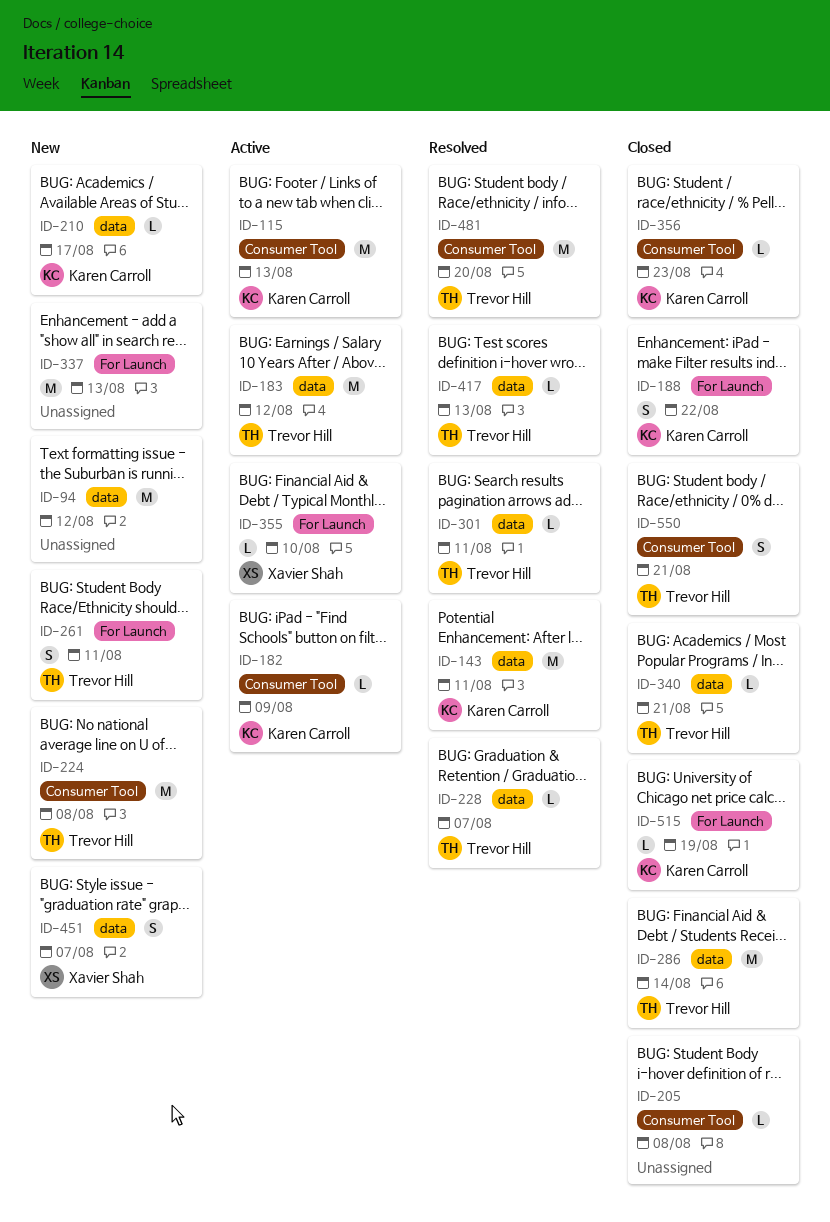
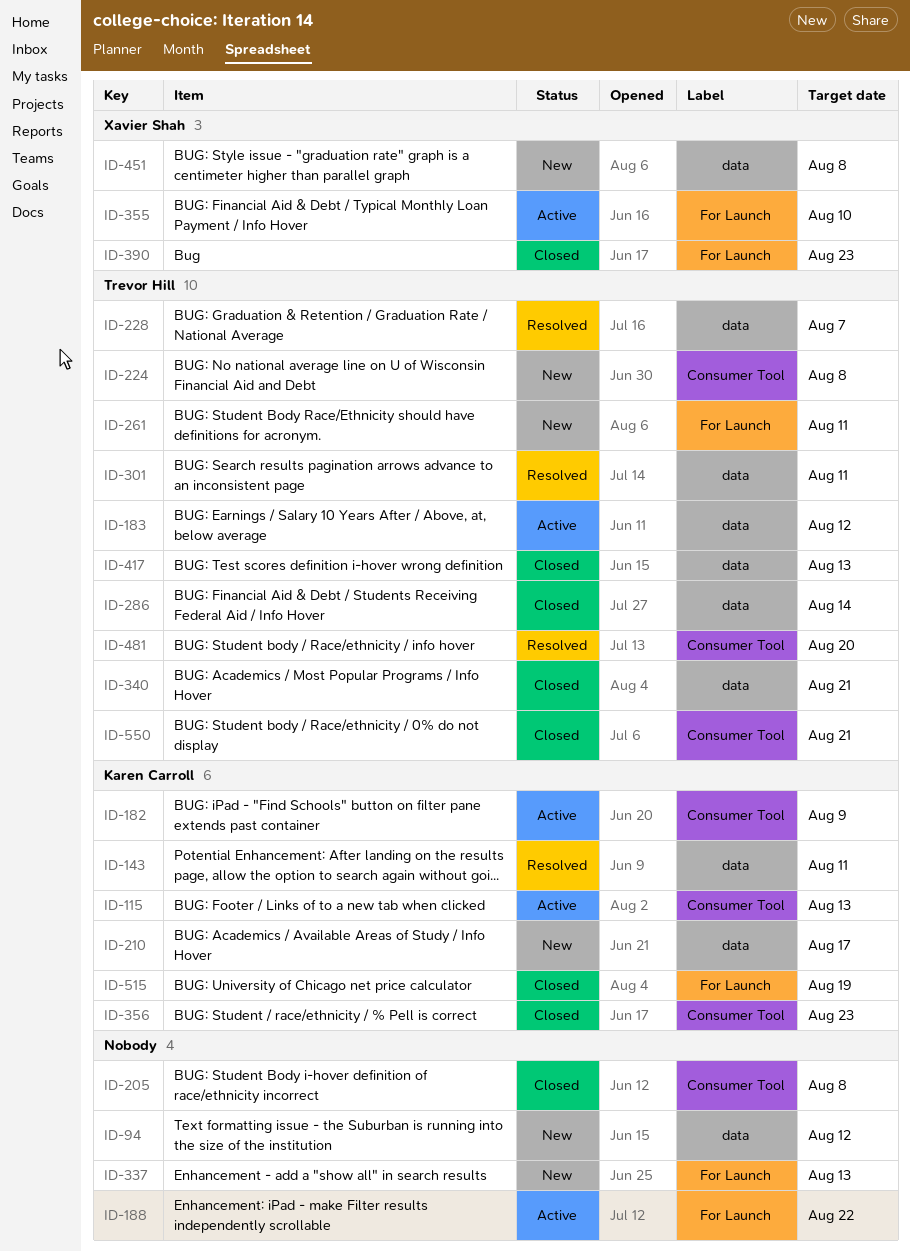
ID-188, status: Closed -> Active
ID-188, owner: Karen Carroll -> none
ID-390: none -> present
ID-417, status: Resolved -> Closed
ID-451, due: Aug 7 -> Aug 8

